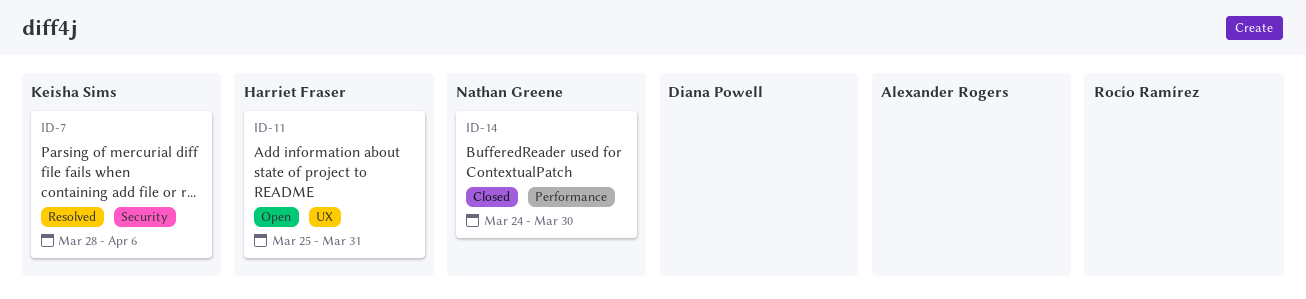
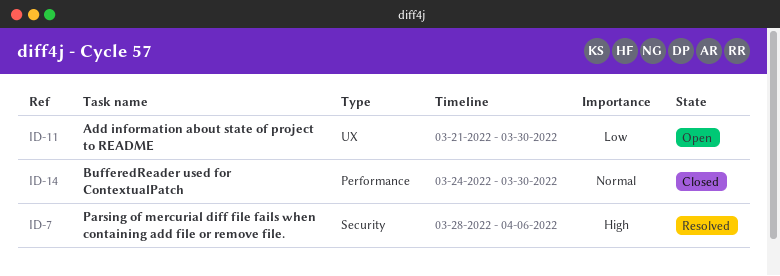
ID-11, start: Mar 25 -> Mar 21
ID-11, due: Mar 31 -> Mar 30

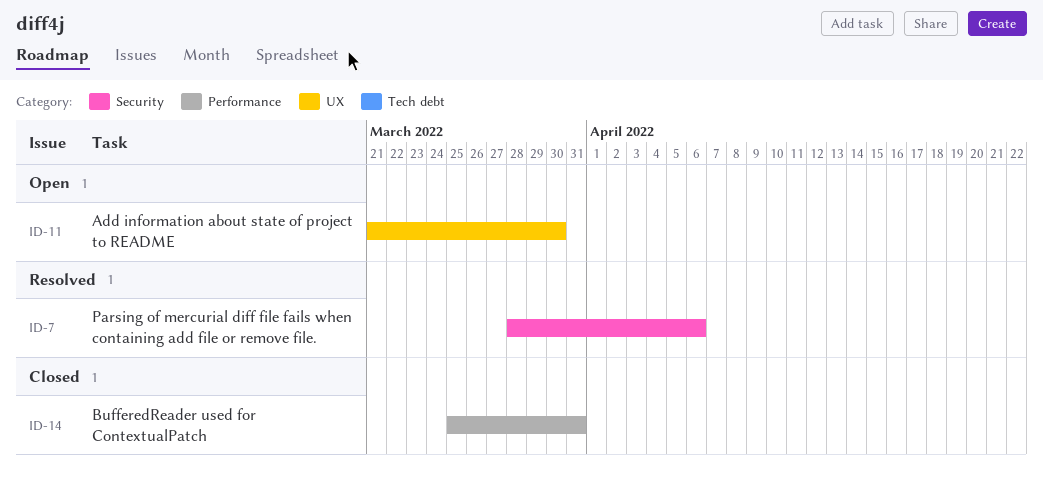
ID-14, start: Mar 24 -> Mar 25
ID-14, due: Mar 30 -> Mar 31

